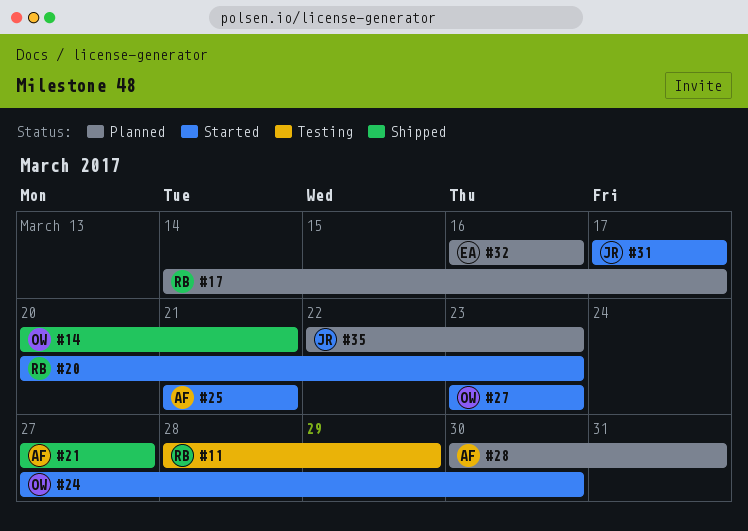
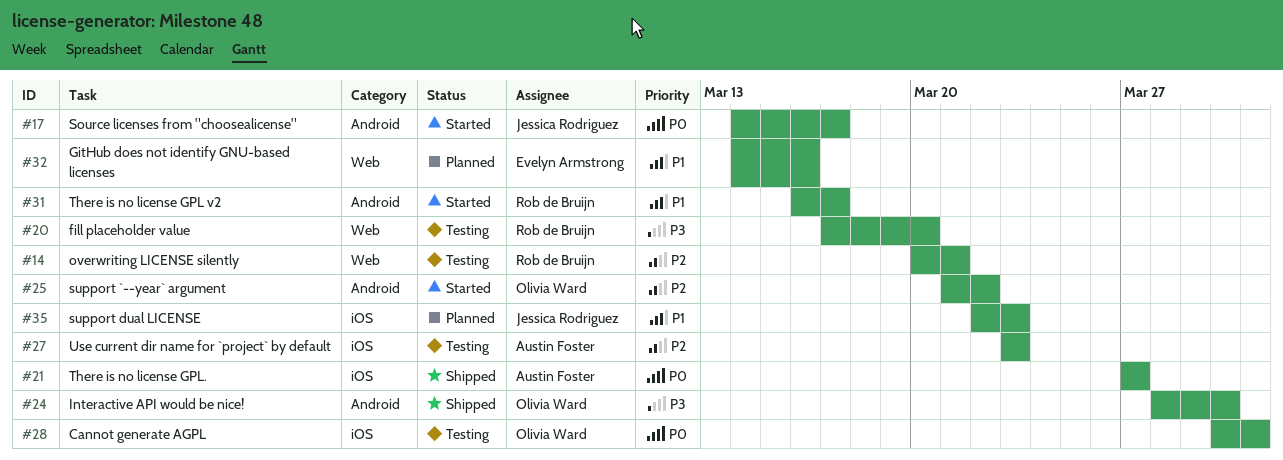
#11: present -> none
#14, status: Shipped -> Testing
#14, owner: Olivia Ward -> Rob de Bruijn
#17, status: Planned -> Started
#17, owner: Rob de Bruijn -> Jessica Rodriguez
#20, status: Started -> Testing
#20, start: Mar 20 -> Mar 17
#20, due: Mar 23 -> Mar 20
#24, status: Started -> Shipped
#24, start: Mar 27 -> Mar 28
#25, owner: Austin Foster -> Olivia Ward
#25, due: Mar 21 -> Mar 22
#27, status: Started -> Testing
#27, owner: Olivia Ward -> Austin Foster
#28, status: Planned -> Testing
#28, owner: Austin Foster -> Olivia Ward
#31, owner: Jessica Rodriguez -> Rob de Bruijn
#31, start: Mar 17 -> Mar 16
#32, start: Mar 16 -> Mar 14

